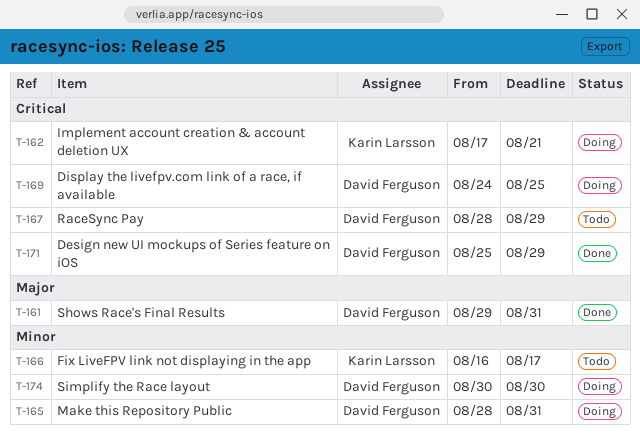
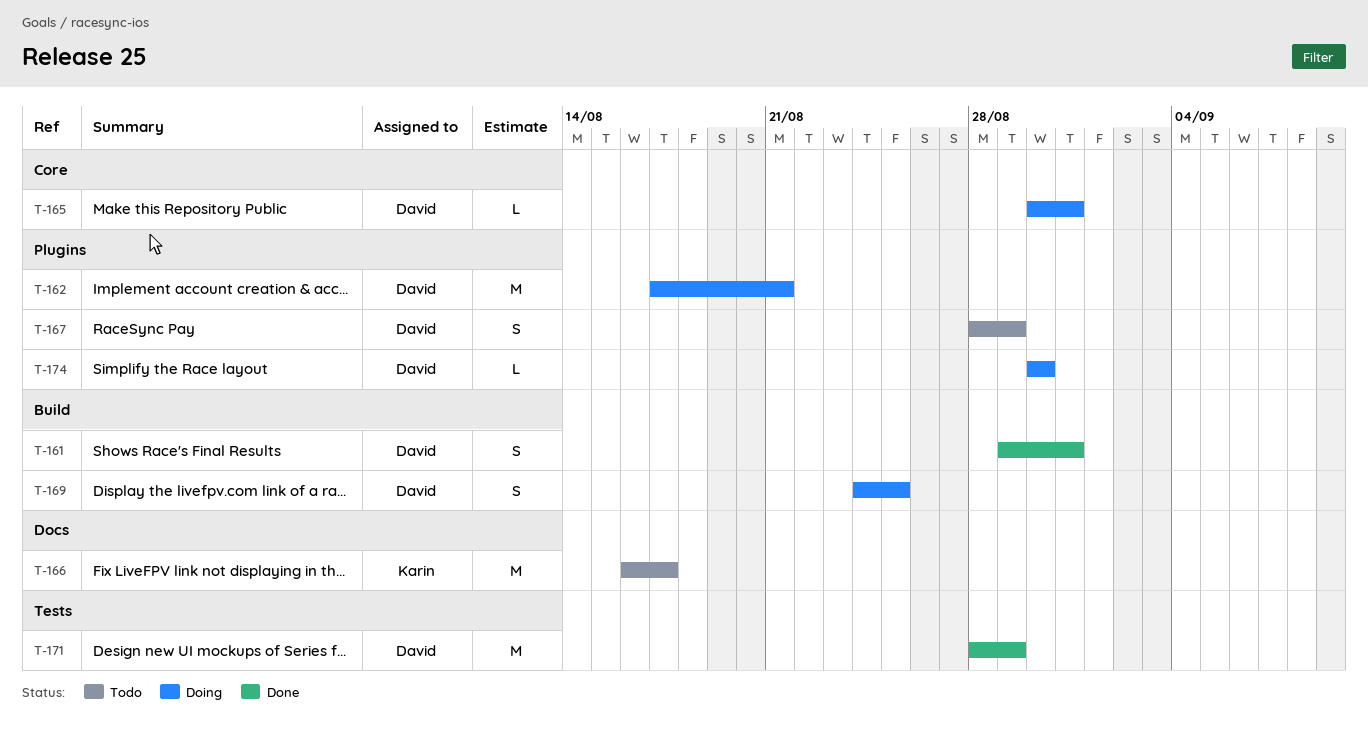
T-162, owner: Karin Larsson -> David Ferguson
T-165, start: Aug 28 -> Aug 30
T-171, start: Aug 25 -> Aug 28

